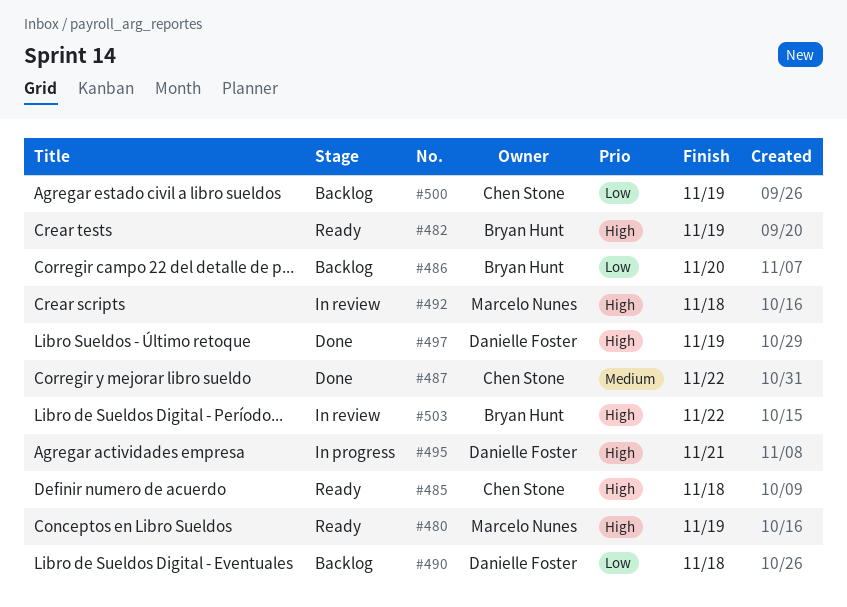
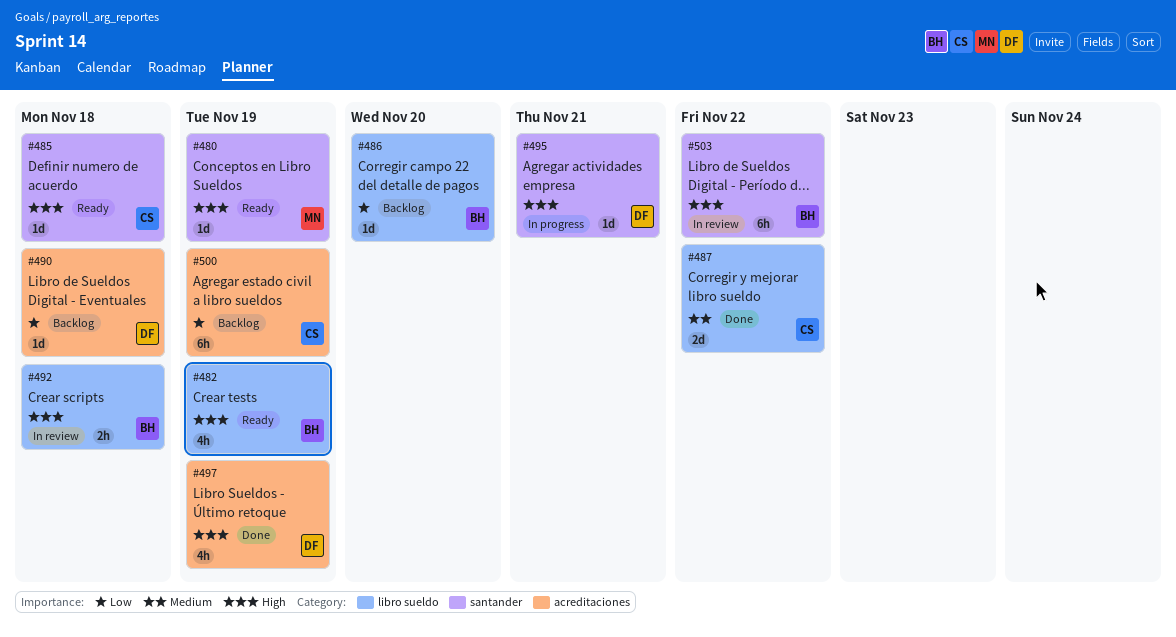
#492, owner: Marcelo Nunes -> Bryan Hunt

